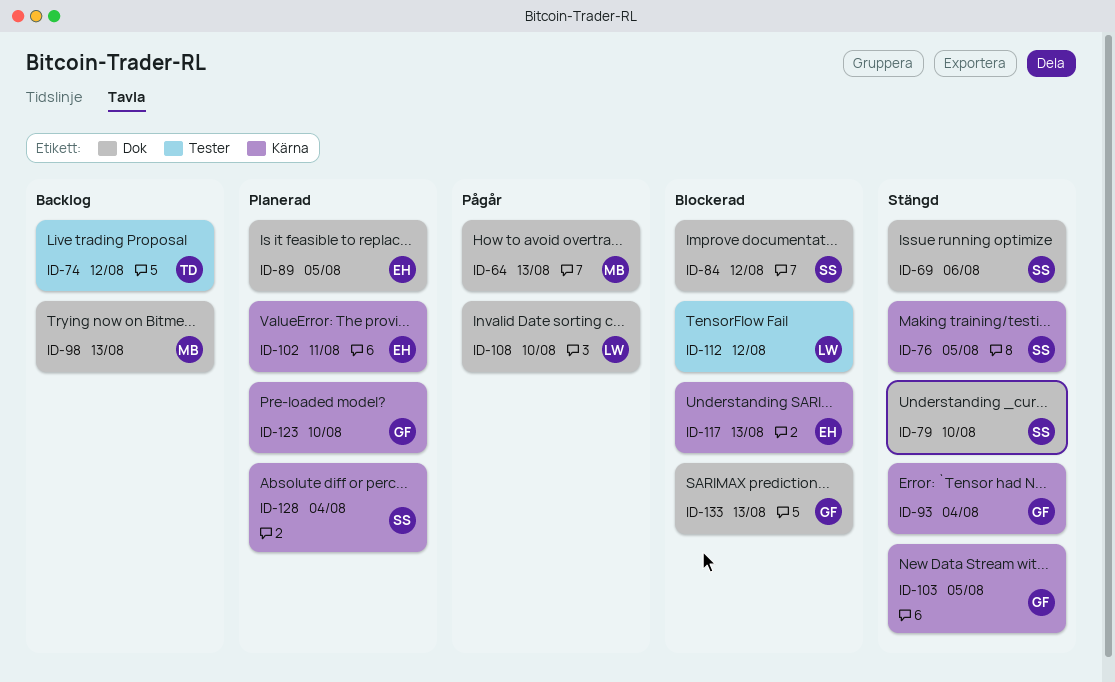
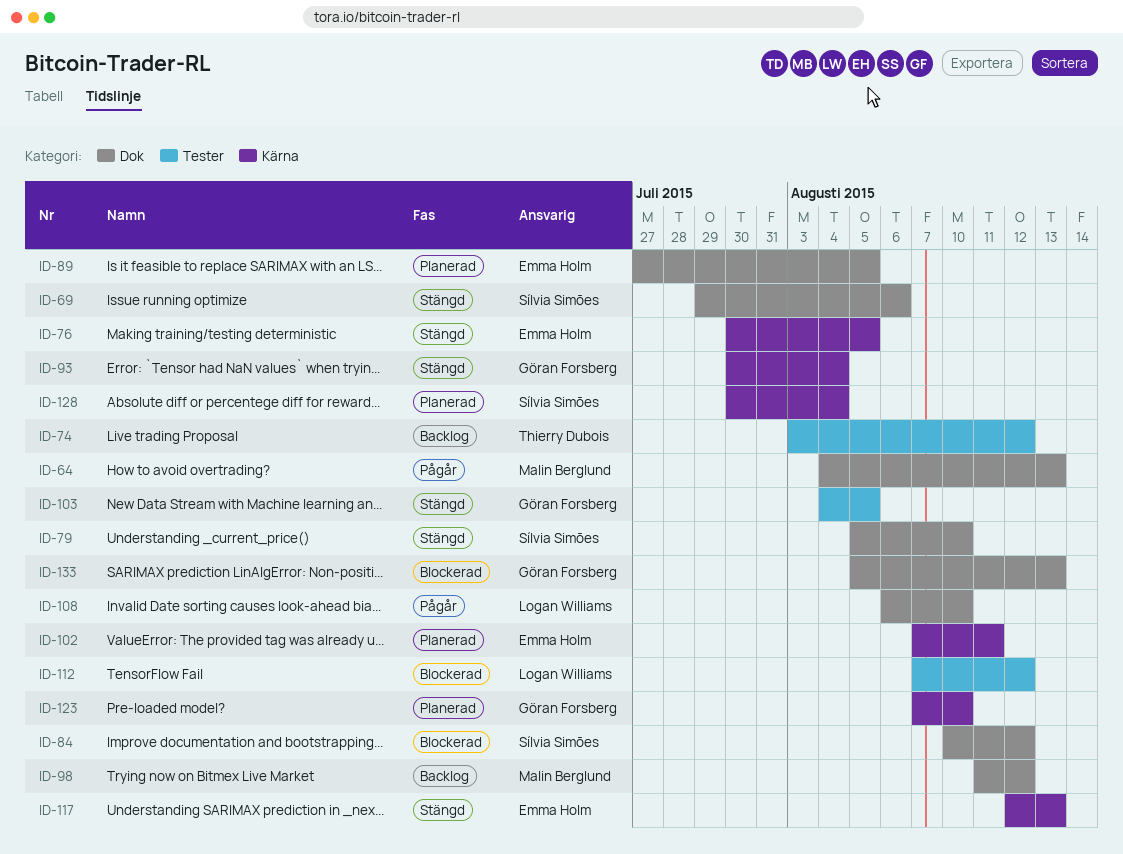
ID-76, owner: Sílvia Simões -> Emma Holm
ID-98, due: Aug 13 -> Aug 12
ID-103, label: Kärna -> Tester
ID-117, status: Blockerad -> Stängd

